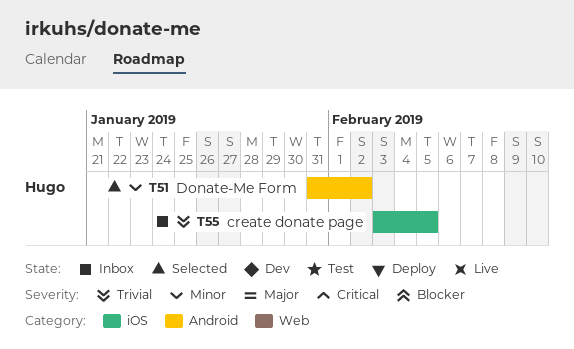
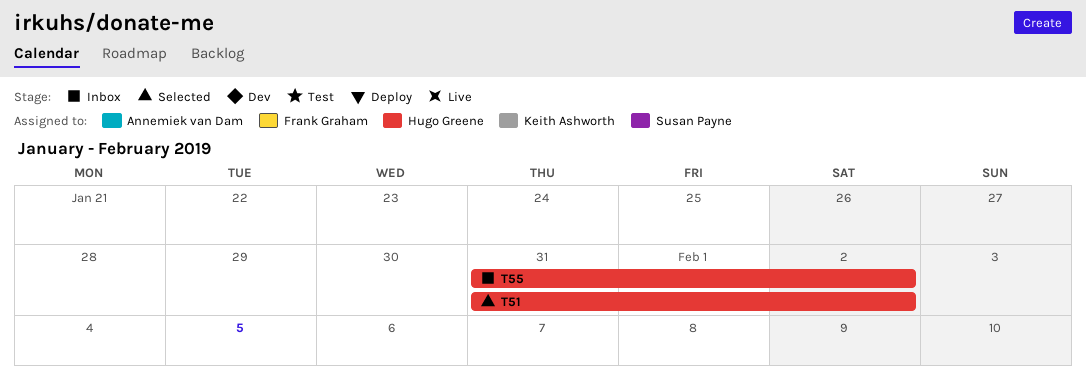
T55, start: Feb 3 -> Jan 31
T55, due: Feb 5 -> Feb 2

